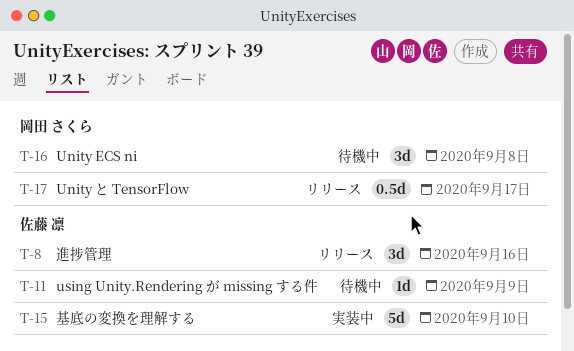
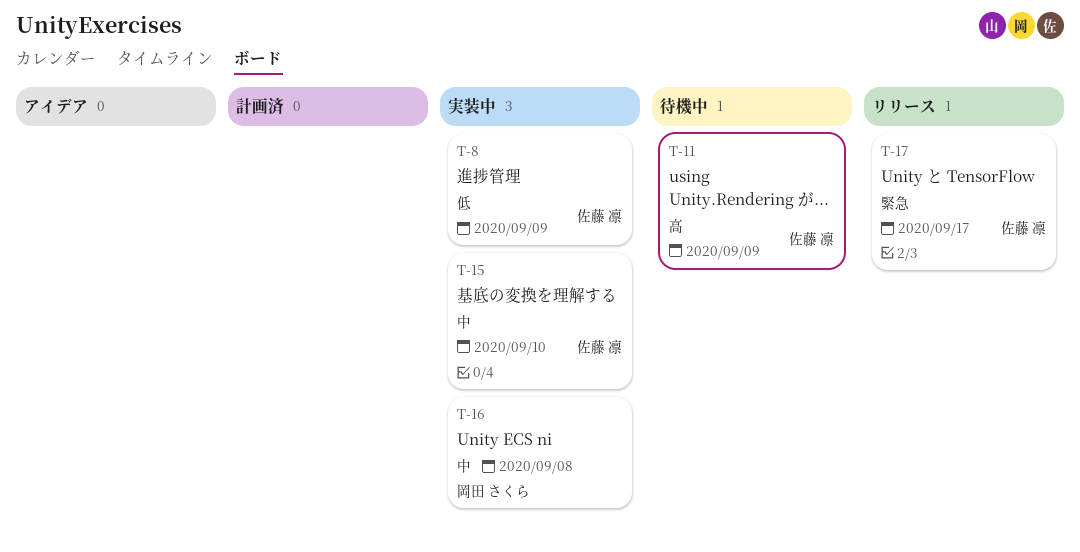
T-8, status: リリース -> 実装中
T-8, due: Sep 16 -> Sep 9
T-16, status: 待機中 -> 実装中
T-17, owner: 岡田 さくら -> 佐藤 凛

